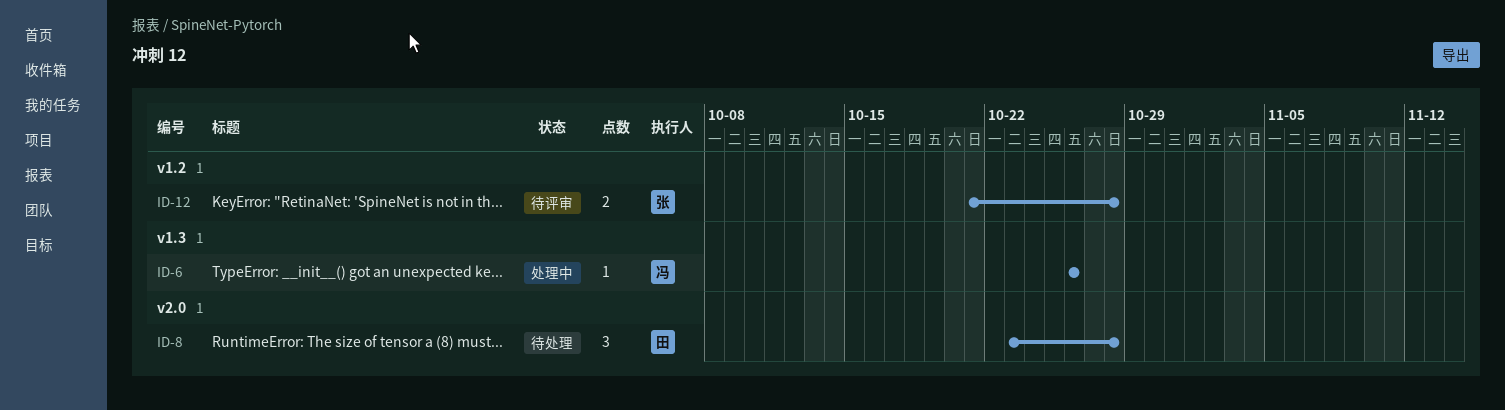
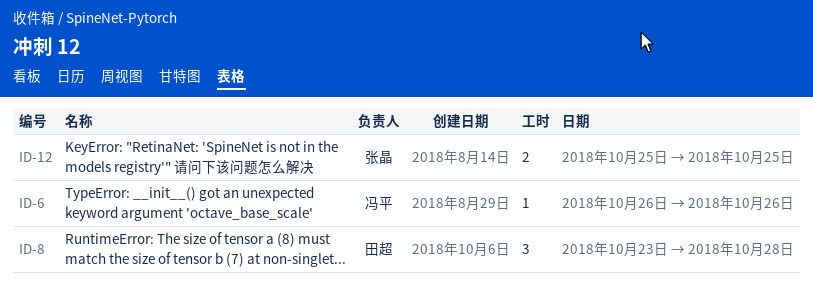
ID-12, start: Oct 21 -> Oct 25
ID-12, due: Oct 28 -> Oct 25

